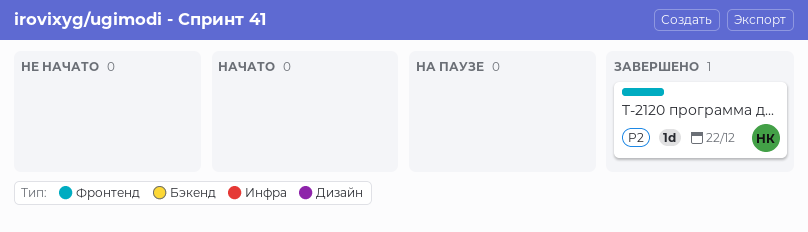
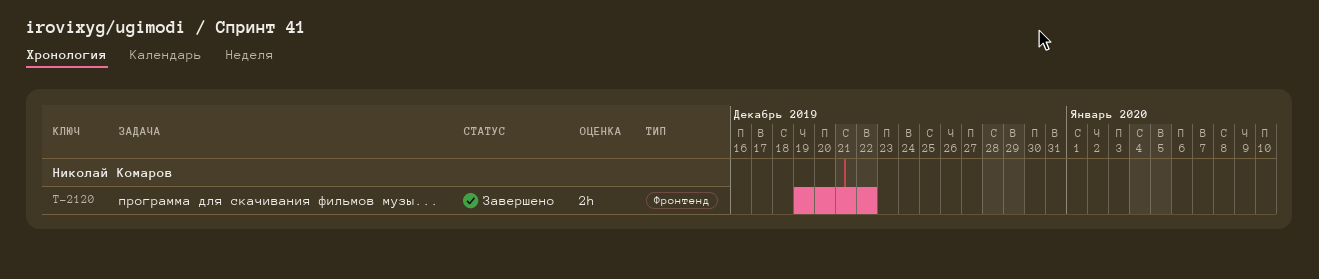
T-2120, estimate: 1d -> 2h

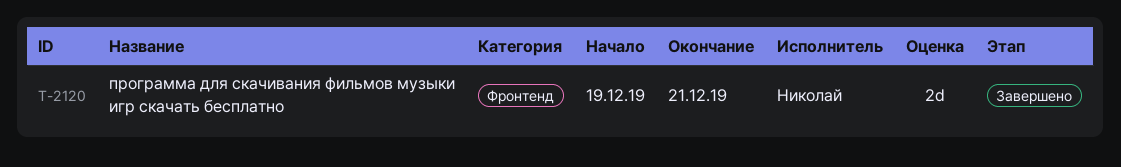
T-2120, estimate: 2h -> 2d
T-2120, due: Dec 22 -> Dec 21

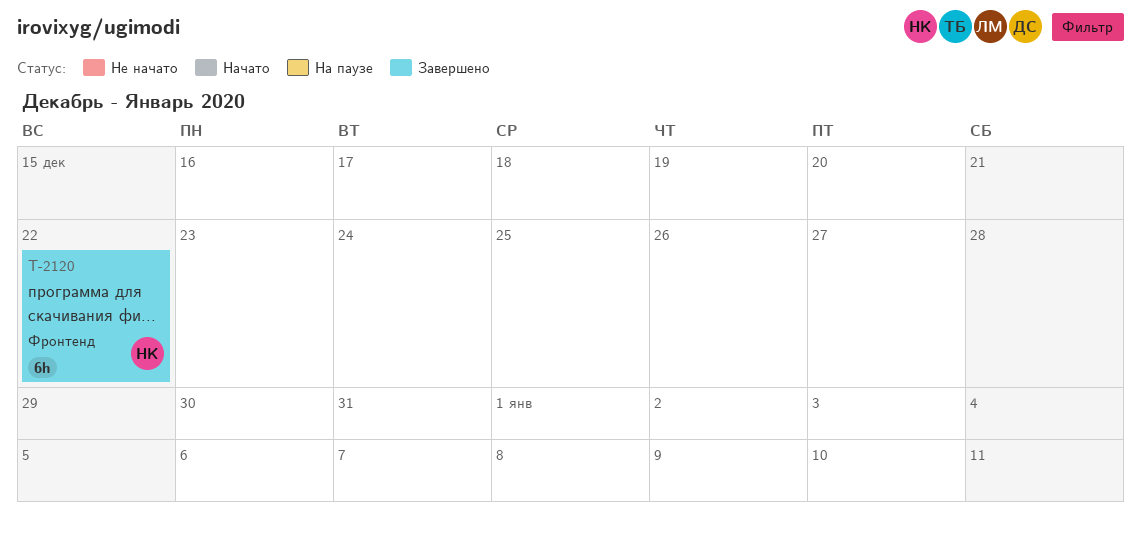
T-2120, estimate: 2d -> 6h
T-2120, due: Dec 21 -> Dec 22

